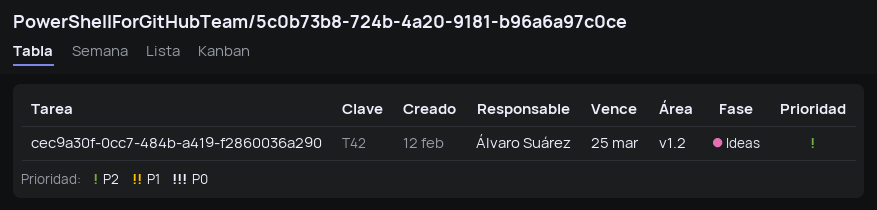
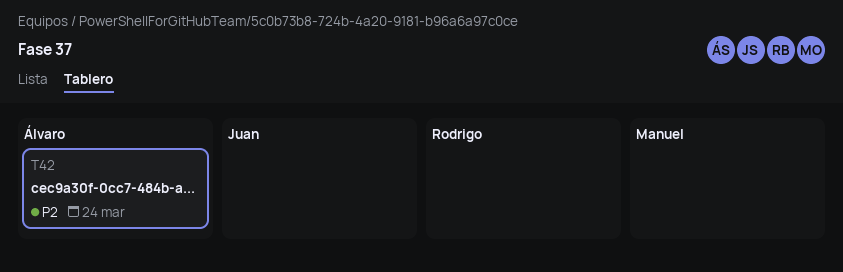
T42, due: Mar 25 -> Mar 24

